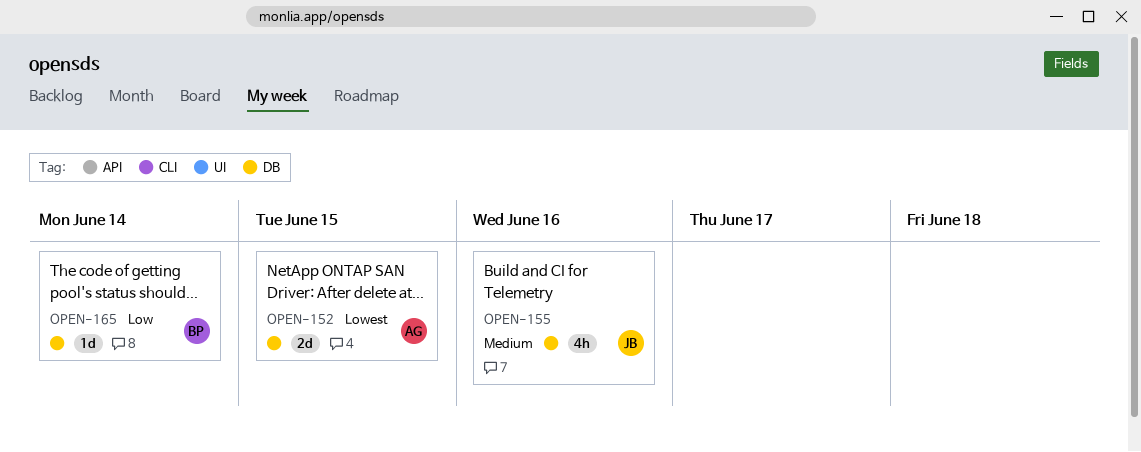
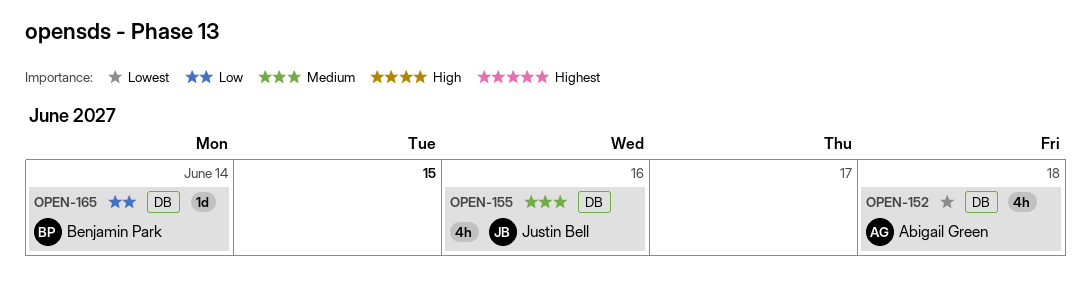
OPEN-152, estimate: 2d -> 4h
OPEN-152, due: Jun 15 -> Jun 18

